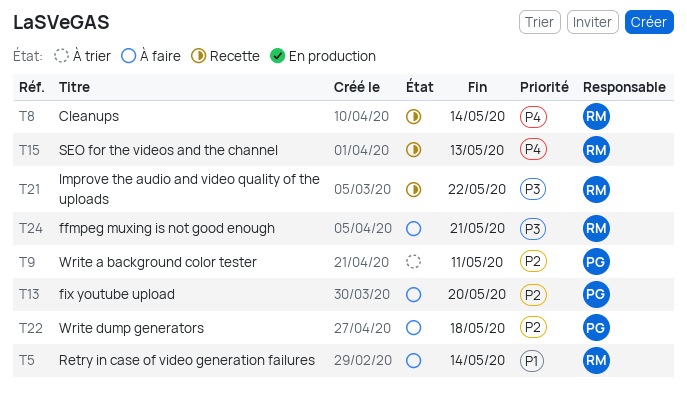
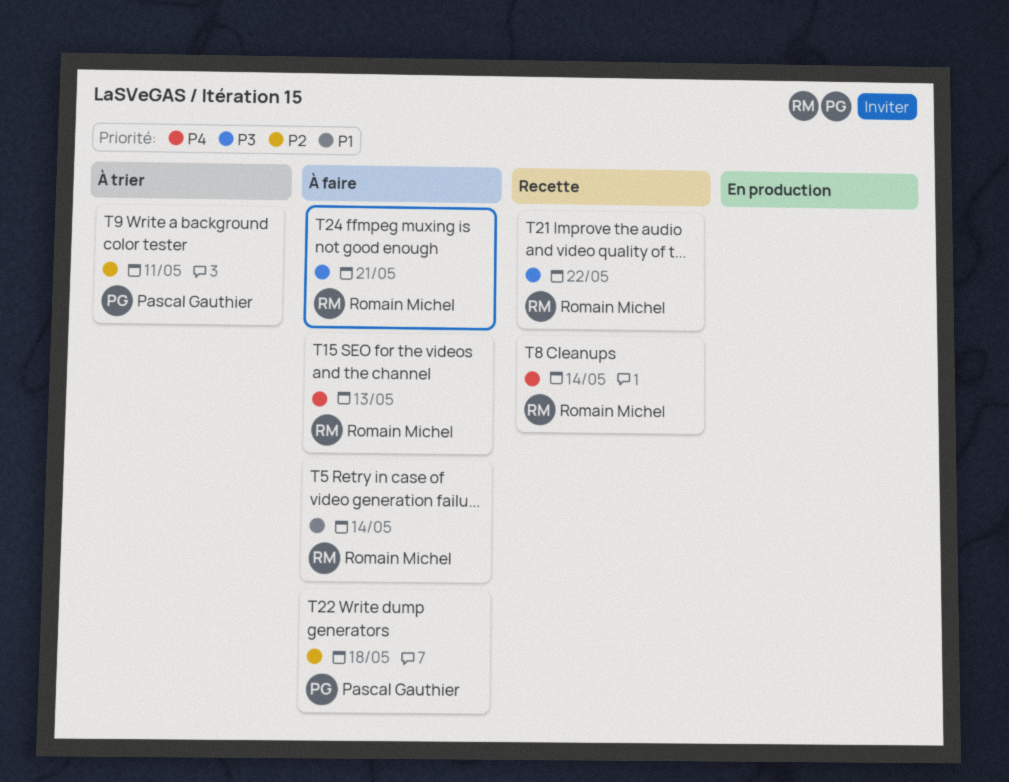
T13: present -> none
T15, status: Recette -> À faire

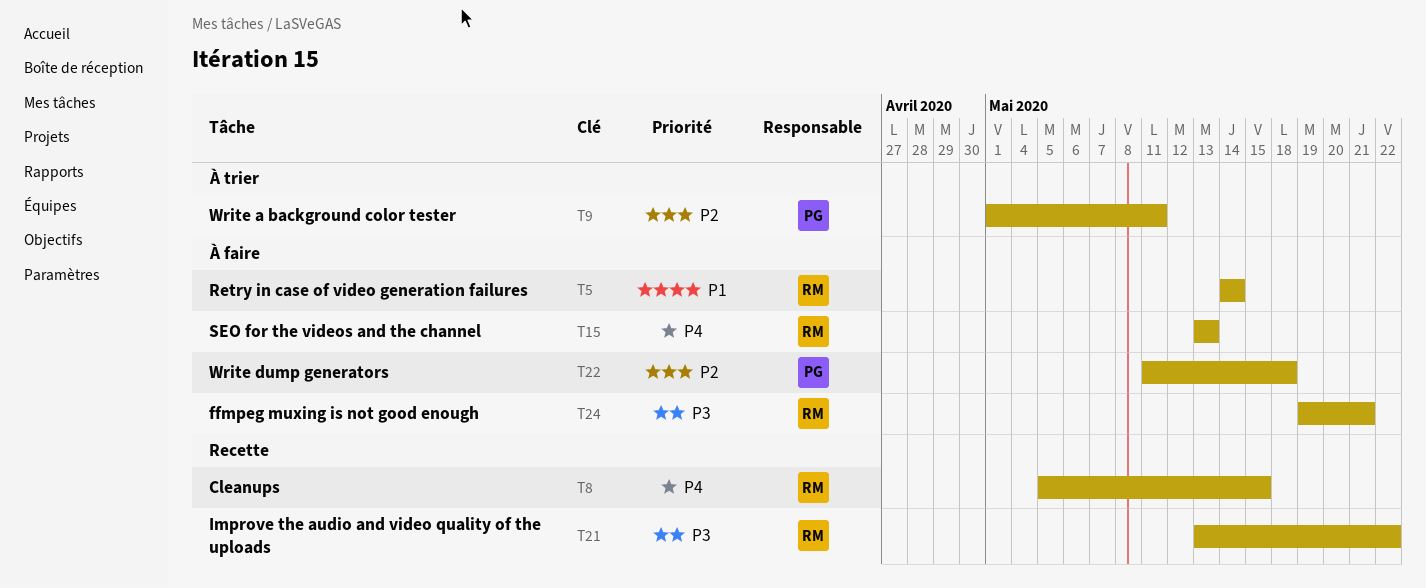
T8, due: May 14 -> May 15

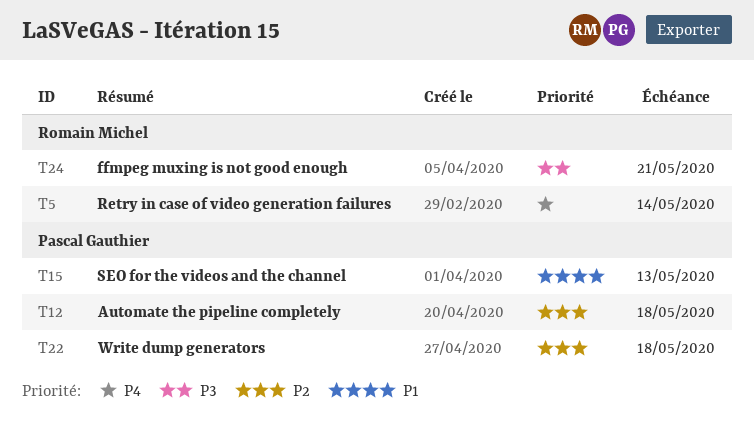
T5, priority: P1 -> P4
T8: present -> none
T9: present -> none
T12: none -> present
T15, owner: Romain Michel -> Pascal Gauthier
T15, priority: P4 -> P1
T21: present -> none

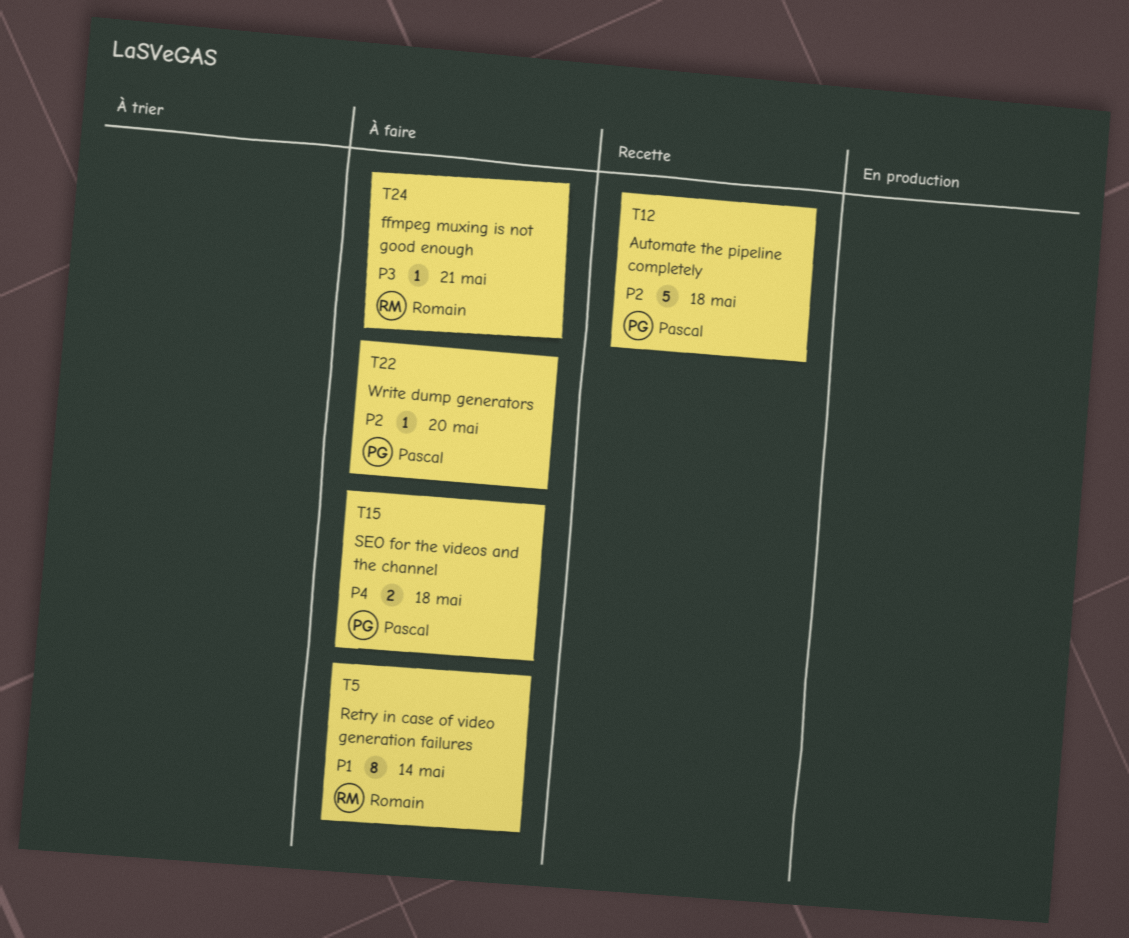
T5, priority: P4 -> P1
T15, priority: P1 -> P4
T15, due: May 13 -> May 18
T22, due: May 18 -> May 20

